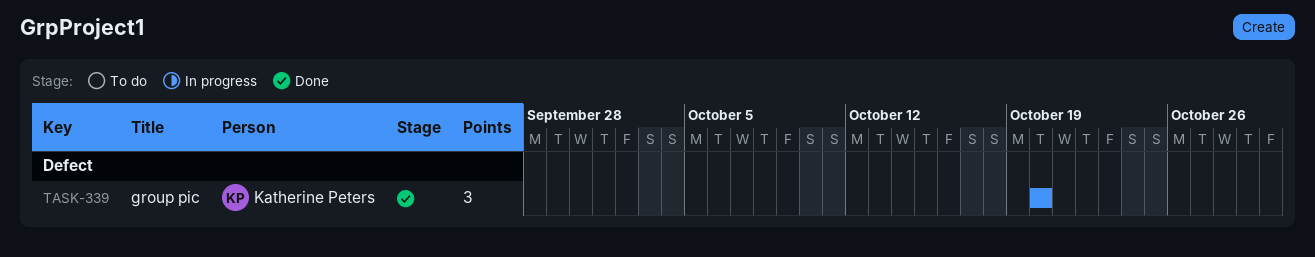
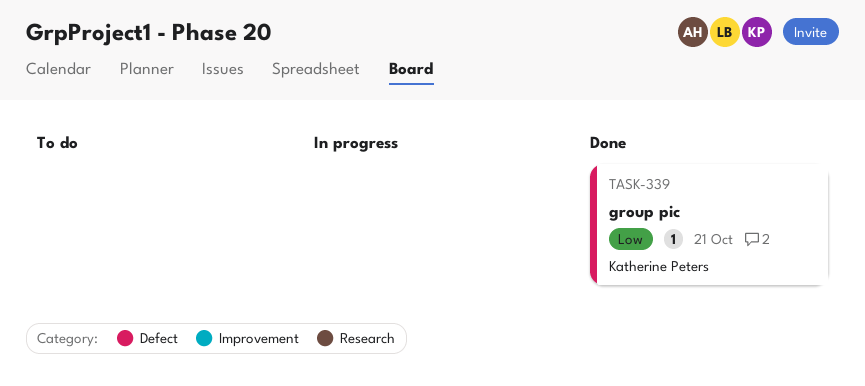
TASK-339, estimate: 3 -> 1
TASK-339, due: Oct 20 -> Oct 21

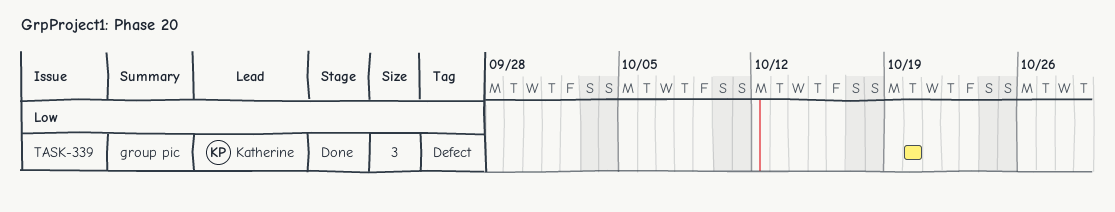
TASK-339, estimate: 1 -> 3
TASK-339, due: Oct 21 -> Oct 20

